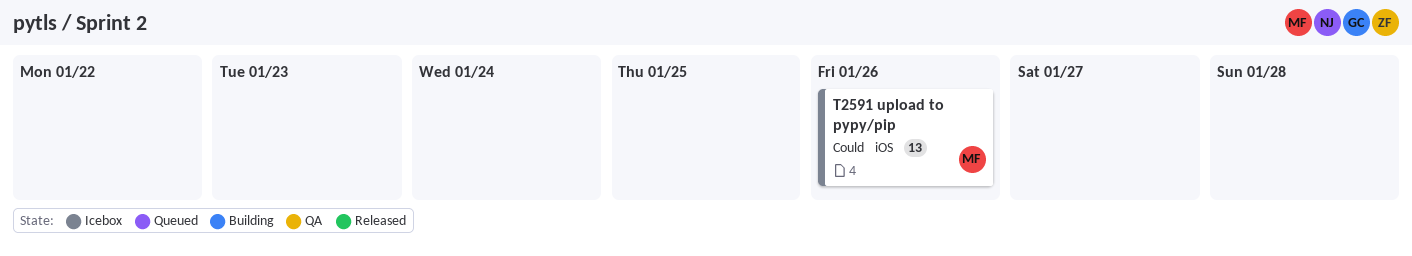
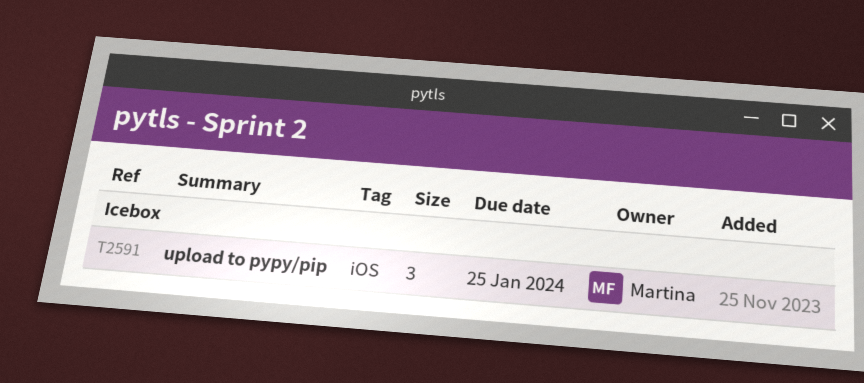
T2591, estimate: 13 -> 3
T2591, due: Jan 26 -> Jan 25

